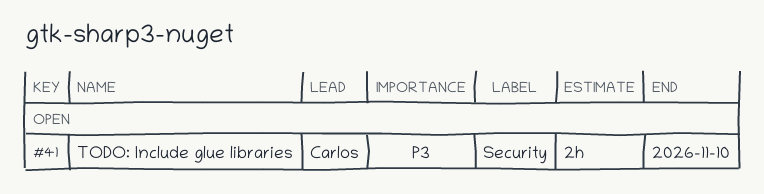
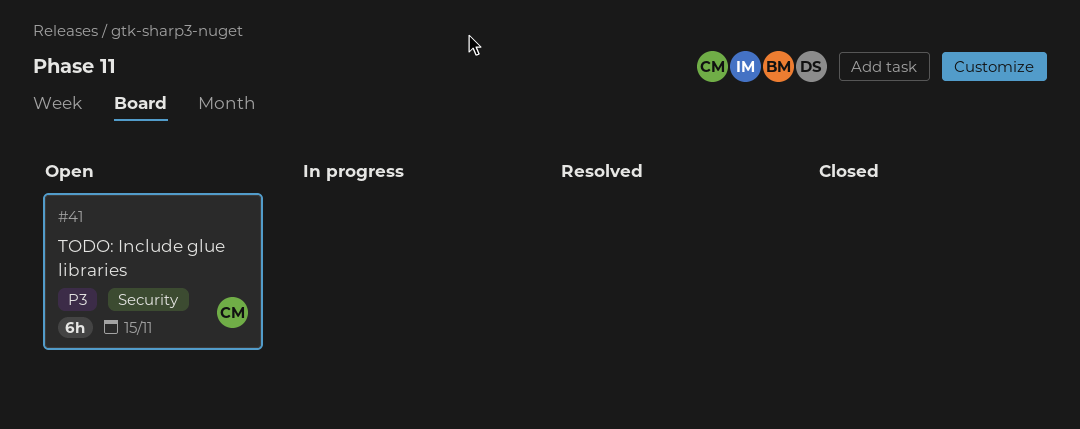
#41, estimate: 2h -> 6h
#41, due: Nov 10 -> Nov 15

